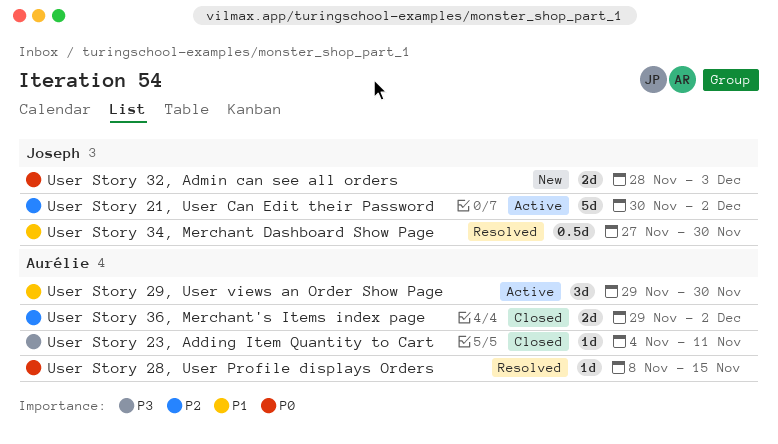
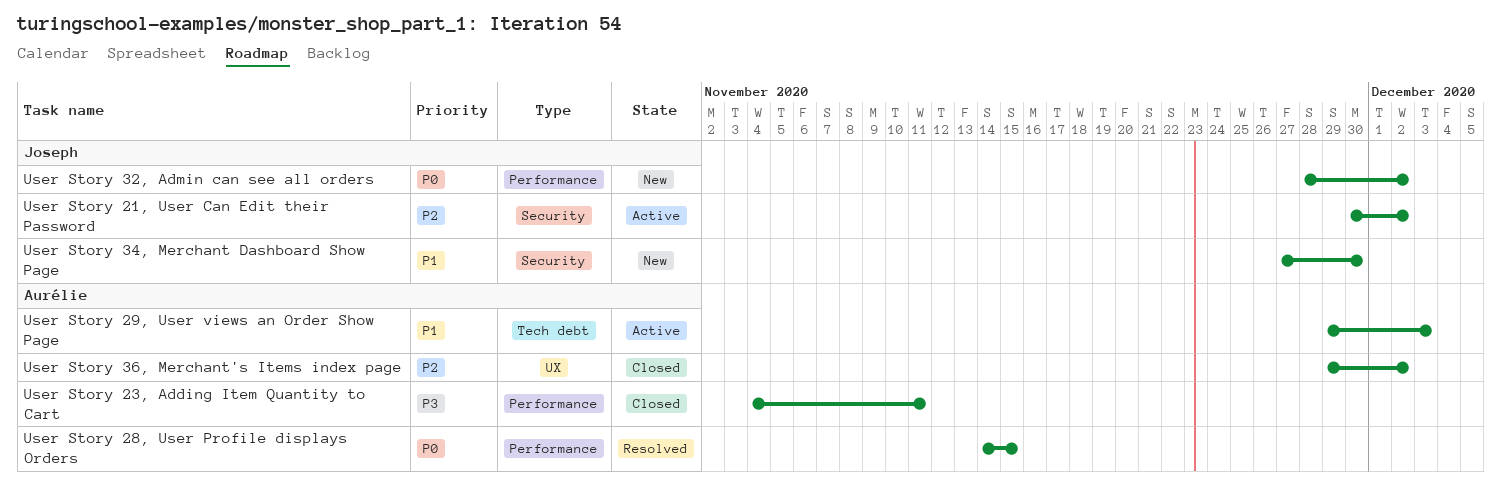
User Story 28, User Profile displays Orders, start: Nov 8 -> Nov 14
User Story 29, User views an Order Show Page, due: Nov 30 -> Dec 3
User Story 32, Admin can see all orders, due: Dec 3 -> Dec 2
User Story 34, Merchant Dashboard Show Page, status: Resolved -> New

